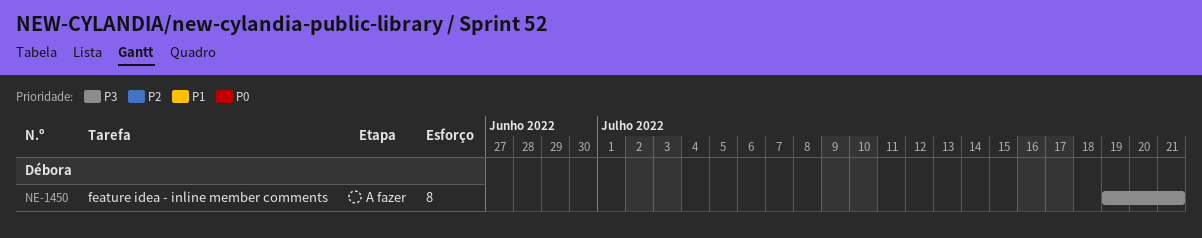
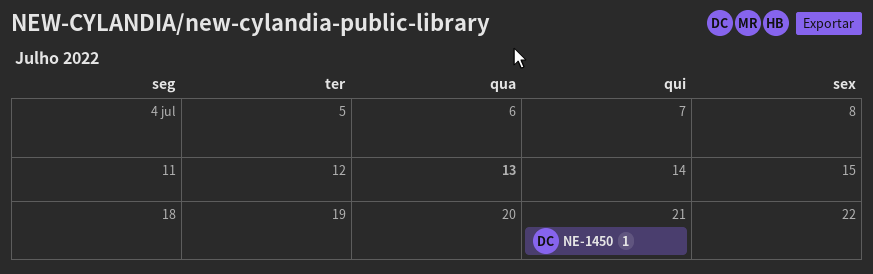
NE-1450, estimate: 8 -> 1
NE-1450, start: Jul 19 -> Jul 21

